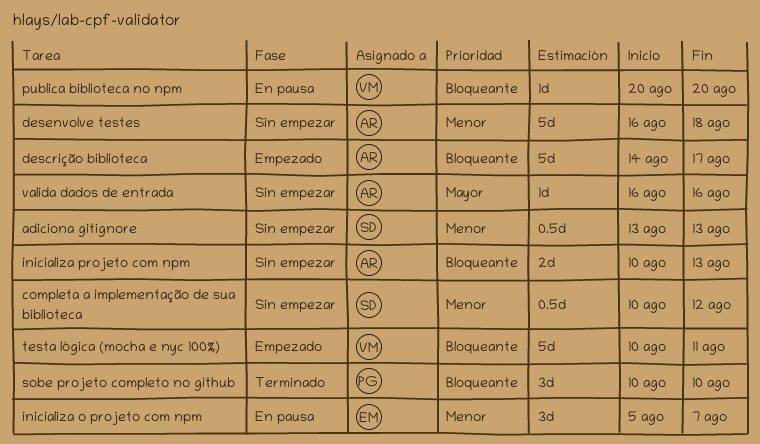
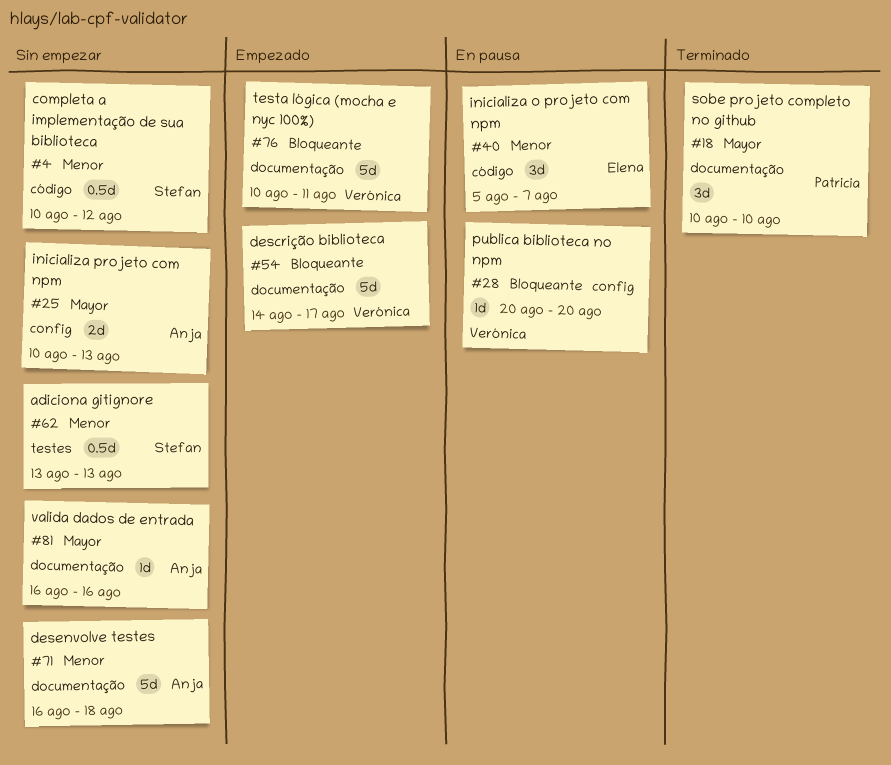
descrição biblioteca, owner: Anja -> Verónica
inicializa projeto com npm, priority: Bloqueante -> Mayor
sobe projeto completo no github, priority: Bloqueante -> Mayor

